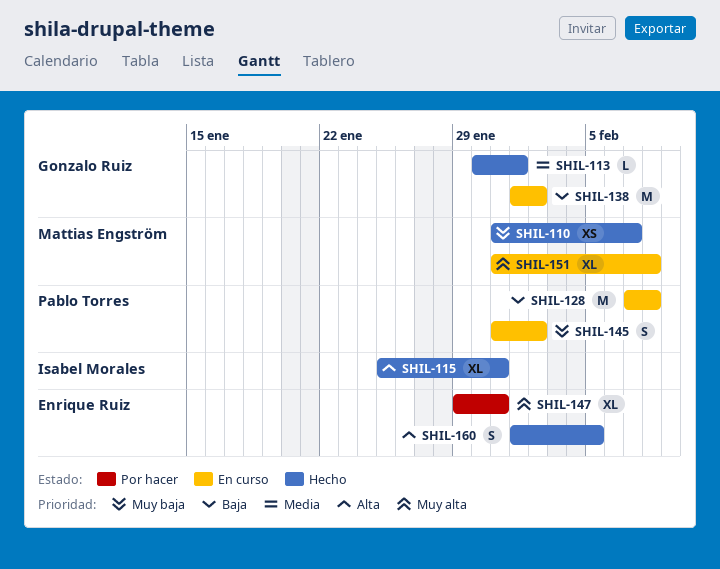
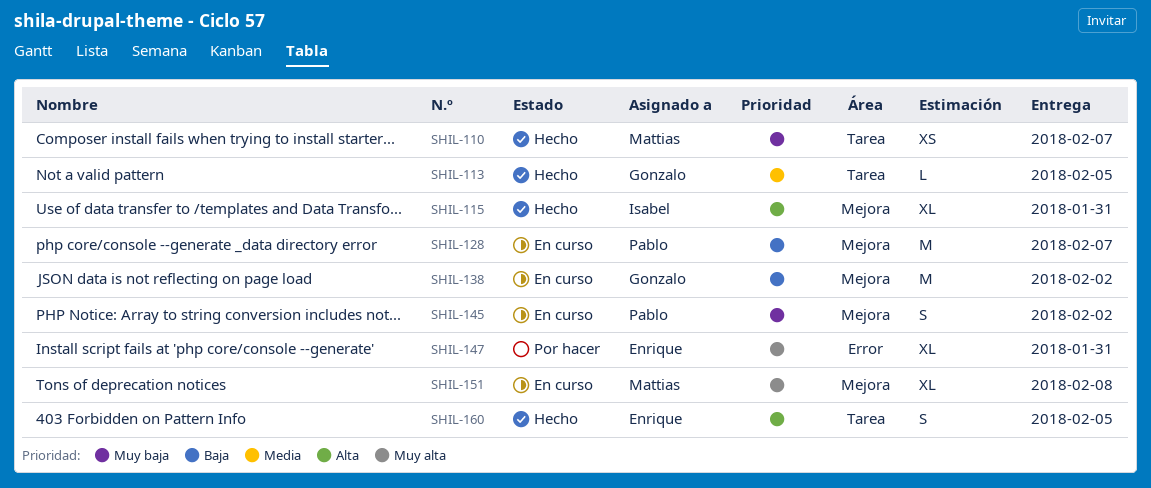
SHIL-113, due: Feb 1 -> Feb 5
SHIL-128, due: Feb 8 -> Feb 7

